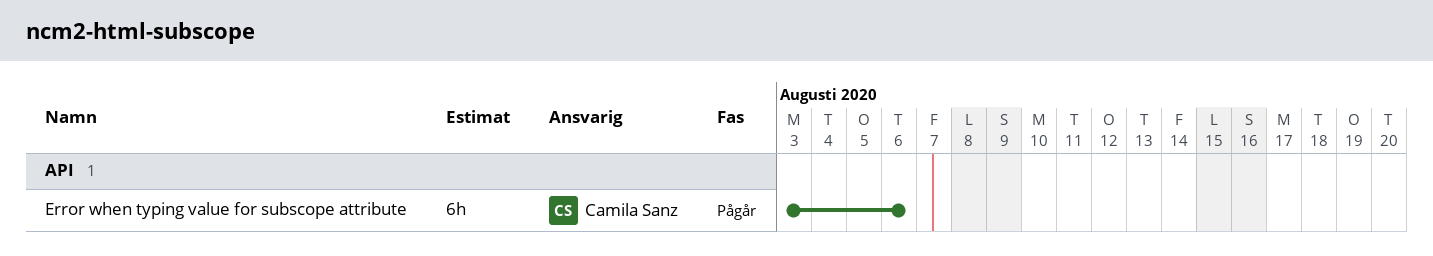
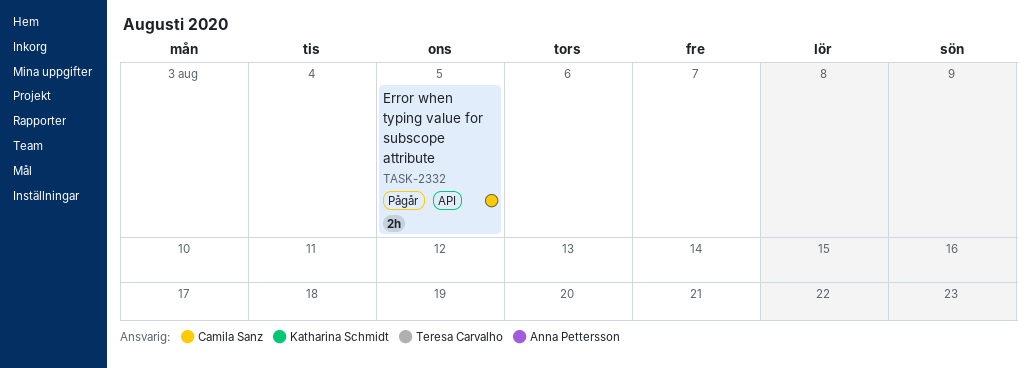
Error when typing value for subscope attribute, estimate: 6h -> 2h
Error when typing value for subscope attribute, due: Aug 6 -> Aug 5

